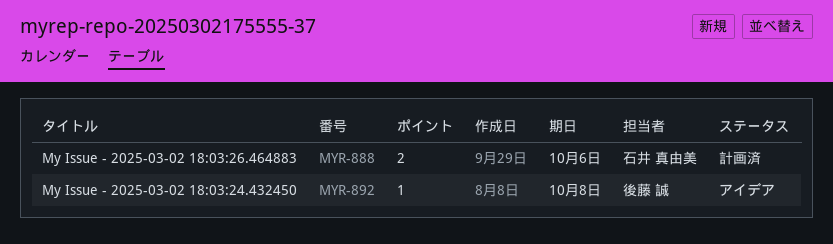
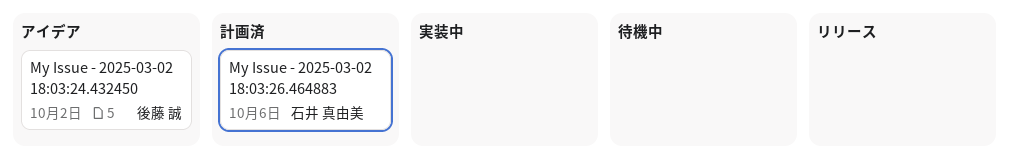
My Issue - 2025-03-02 18:03:24.432450, due: Oct 8 -> Oct 2

